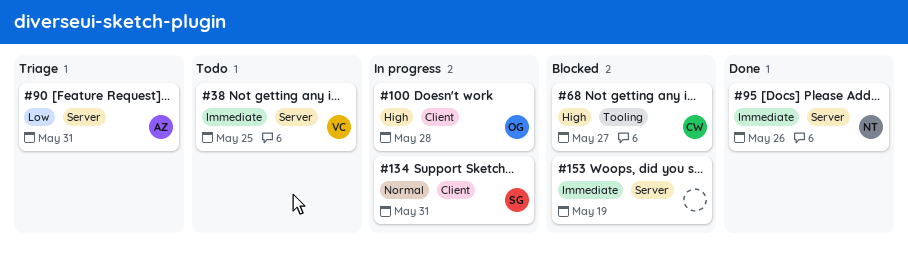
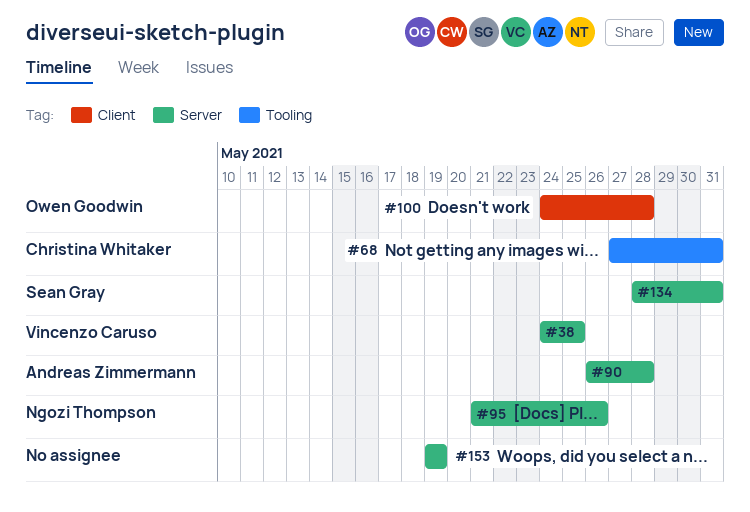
#68, due: May 27 -> May 31
#90, due: May 31 -> May 28
#134, label: Client -> Server

